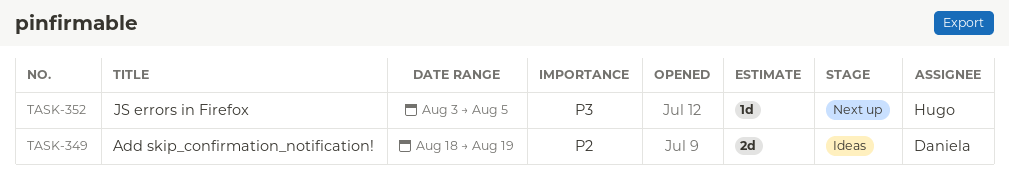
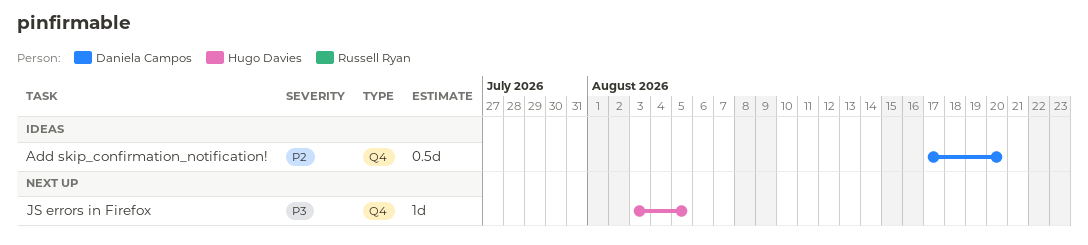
Add skip_confirmation_notification!, estimate: 2d -> 0.5d
Add skip_confirmation_notification!, start: Aug 18 -> Aug 17
Add skip_confirmation_notification!, due: Aug 19 -> Aug 20

